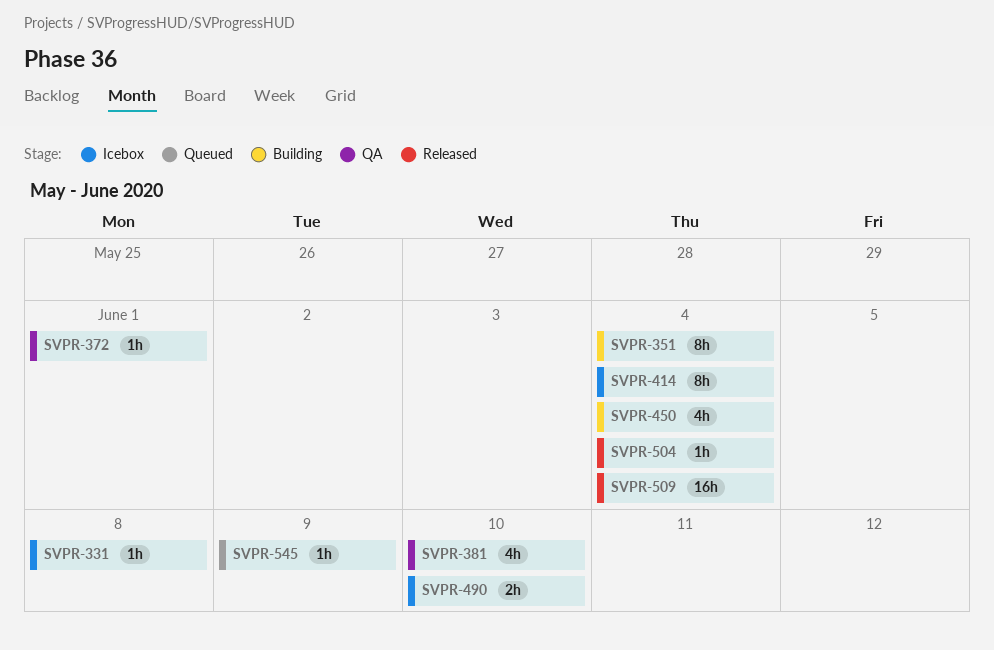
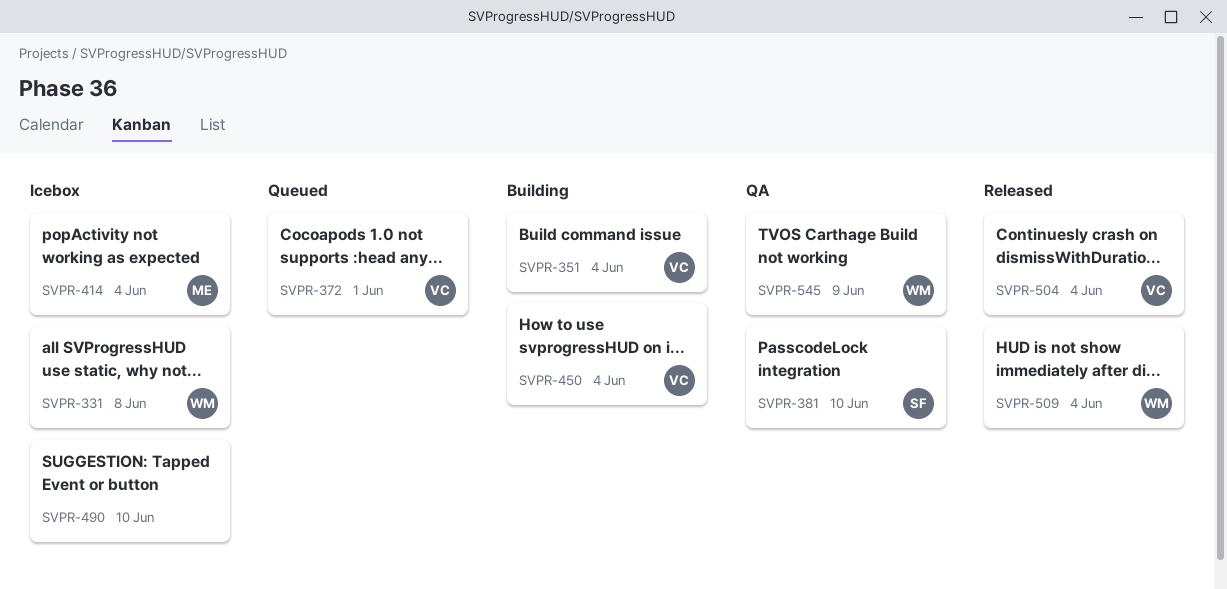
SVPR-372, status: QA -> Queued
SVPR-545, status: Queued -> QA

